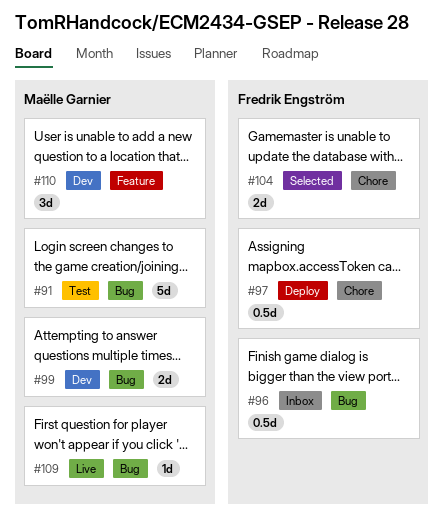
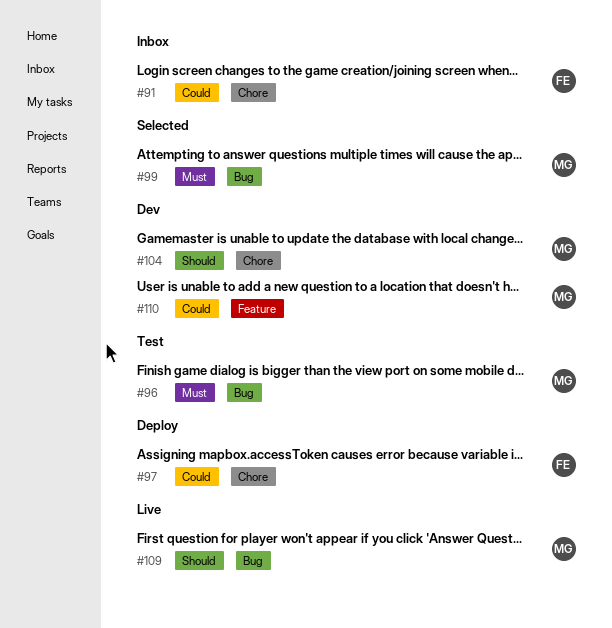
#91, status: Test -> Inbox
#91, owner: Maëlle Garnier -> Fredrik Engström
#91, label: Bug -> Chore
#96, status: Inbox -> Test
#96, owner: Fredrik Engström -> Maëlle Garnier
#99, status: Dev -> Selected
#104, status: Selected -> Dev
#104, owner: Fredrik Engström -> Maëlle Garnier

